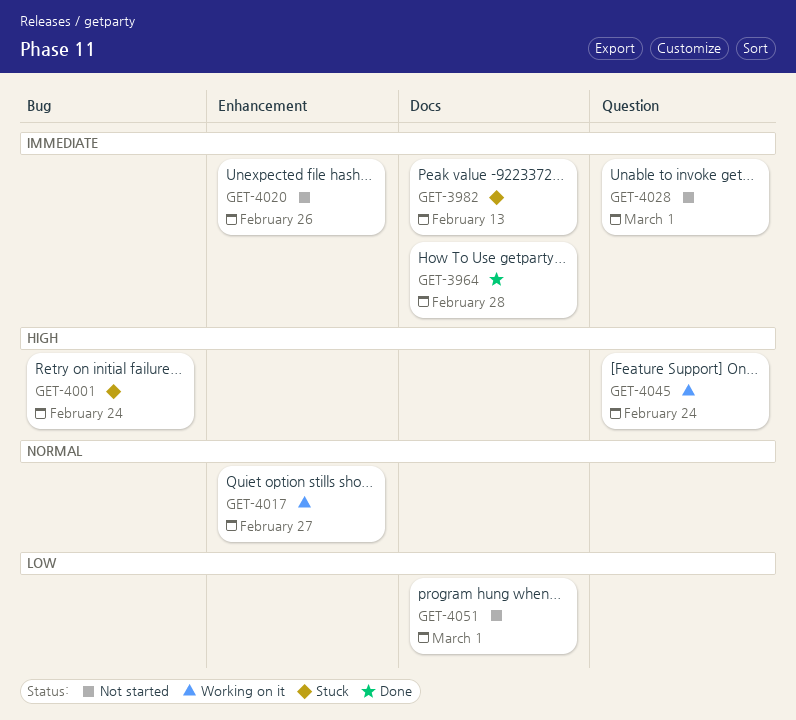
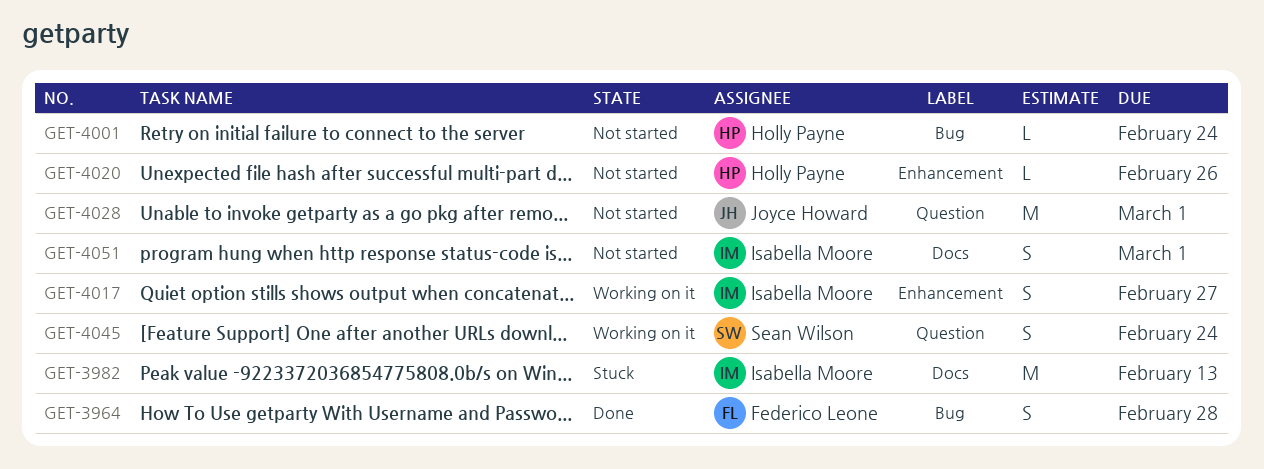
GET-3964, label: Docs -> Bug
GET-4001, status: Stuck -> Not started

